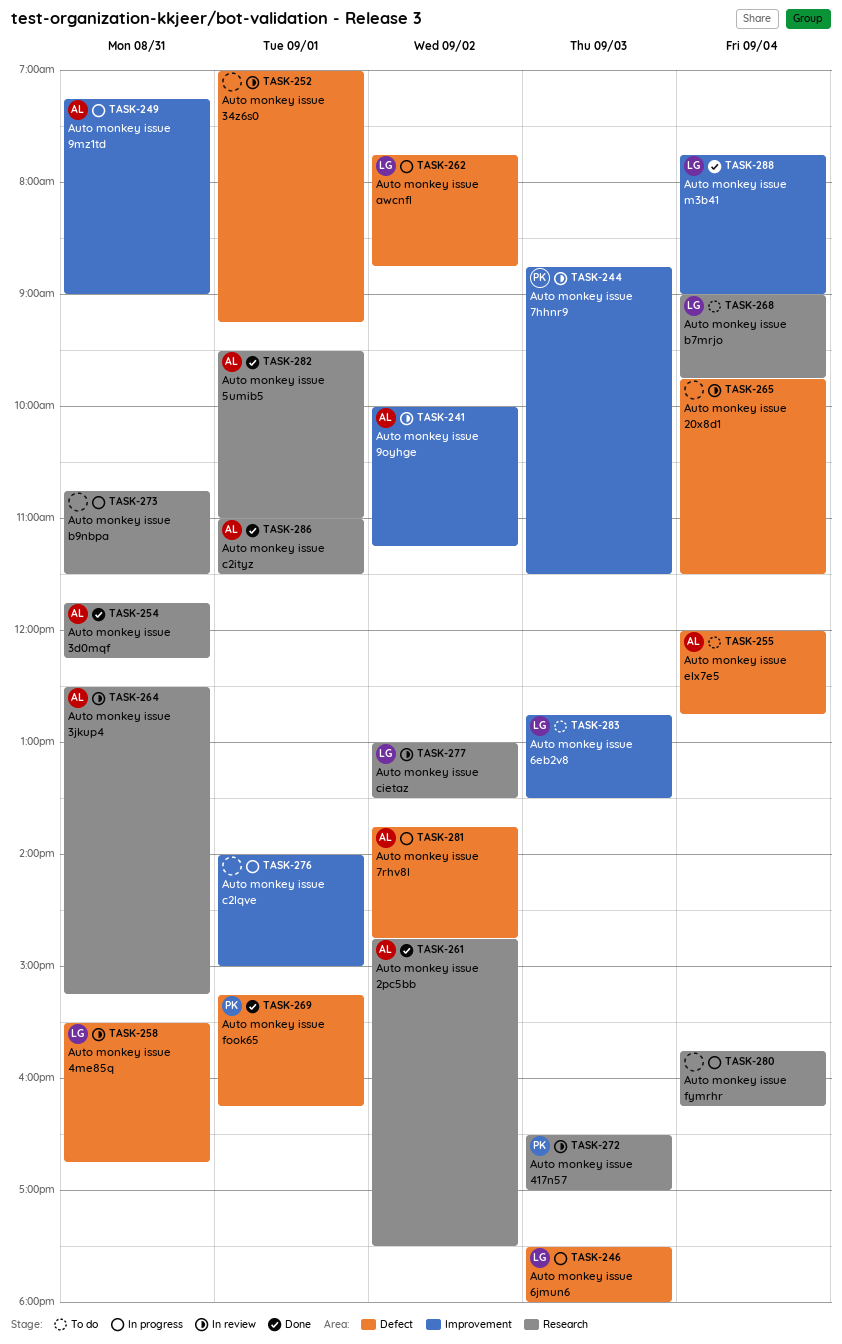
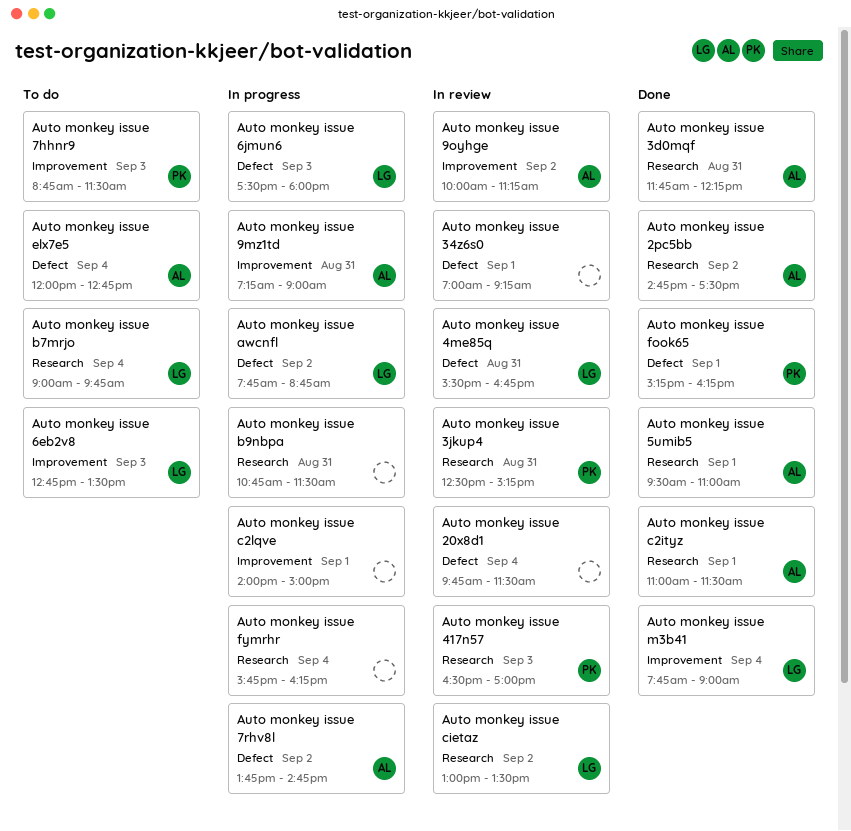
Auto monkey issue 3jkup4, owner: AL -> PK
Auto monkey issue 7hhnr9, status: In review -> To do

